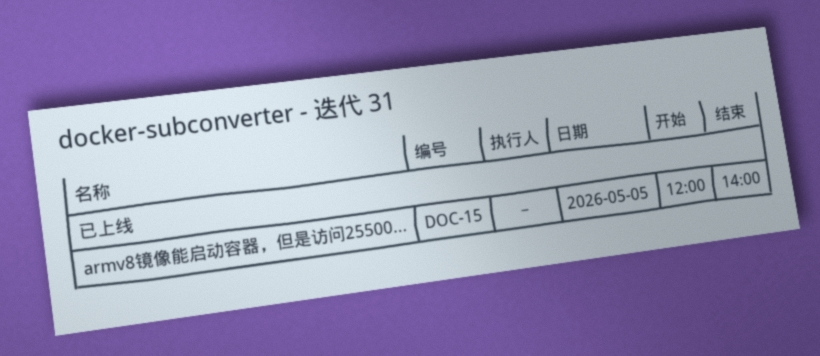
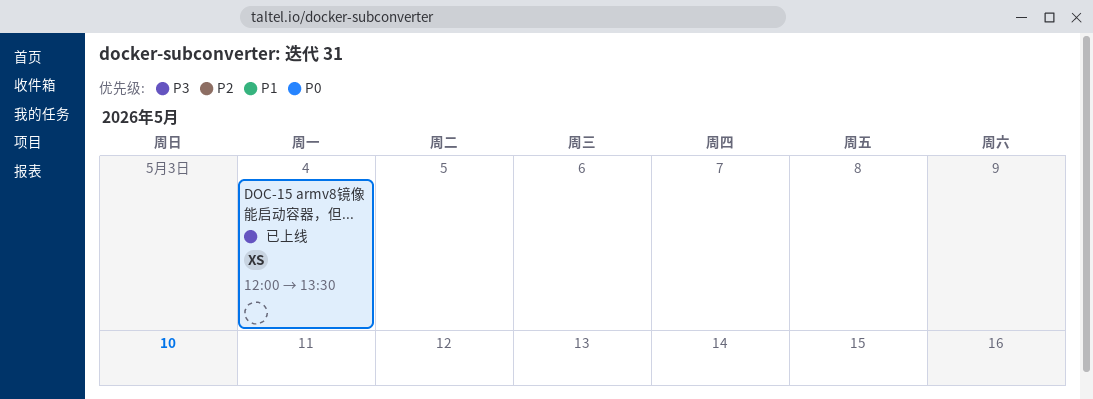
DOC-15, day: May 5 -> May 4
DOC-15, ends: 14:00 -> 13:30

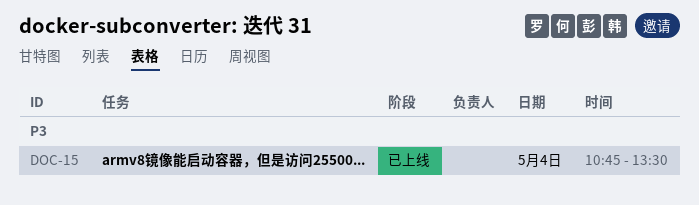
DOC-15, begins: 12:00 -> 10:45

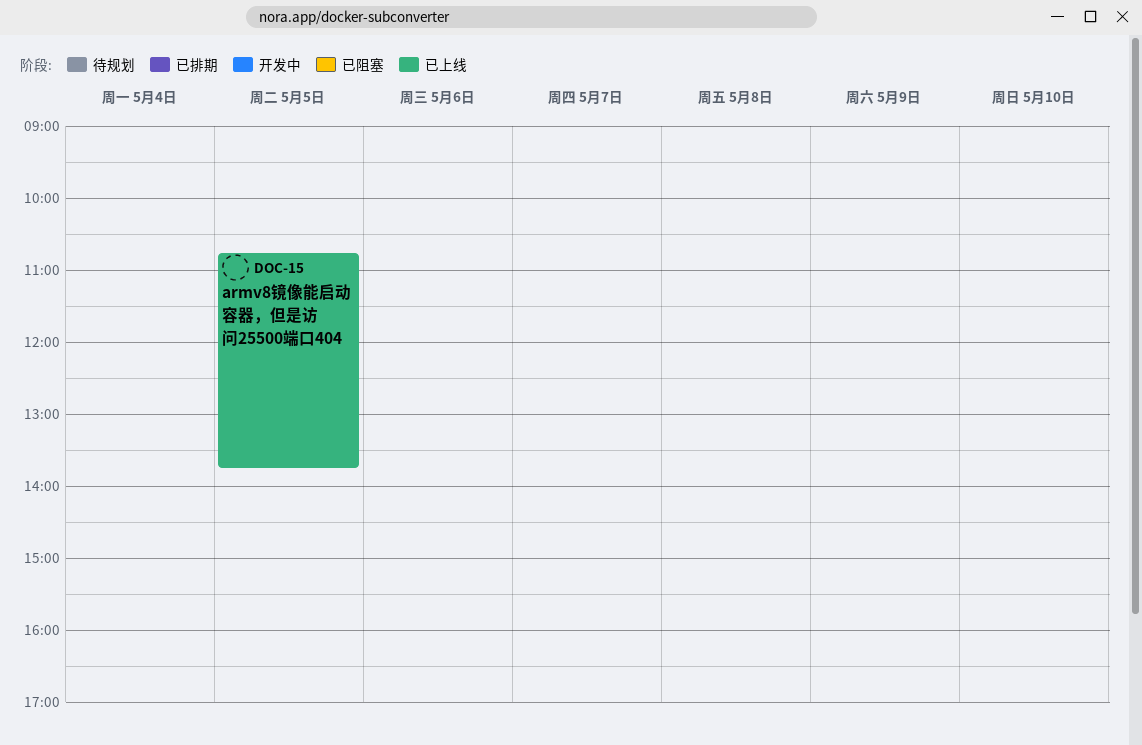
DOC-15, day: May 4 -> May 5
DOC-15, ends: 13:30 -> 13:45

